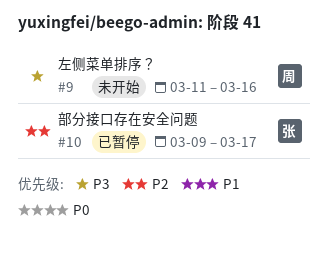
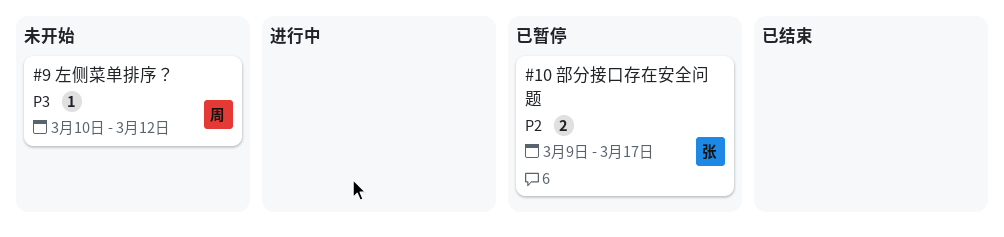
#9, start: Mar 11 -> Mar 10
#9, due: Mar 16 -> Mar 12

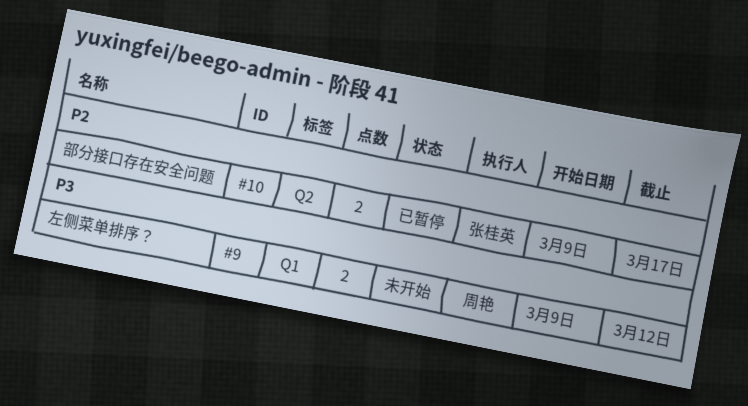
#9, estimate: 1 -> 2
#9, start: Mar 10 -> Mar 9

